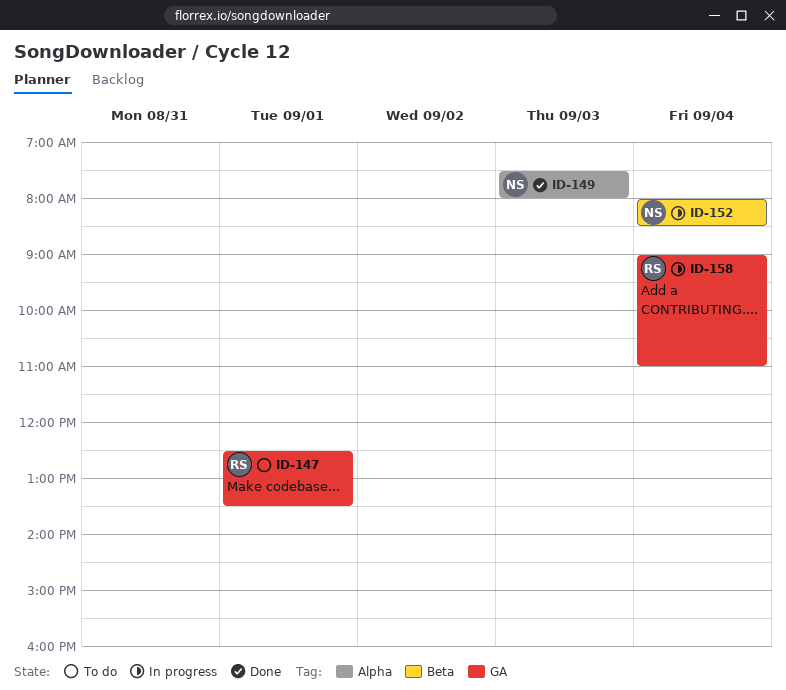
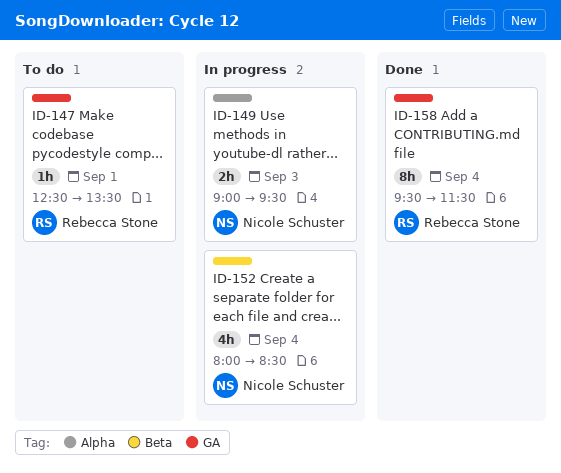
ID-149, status: Done -> In progress
ID-149, begins: 07:30 -> 09:00
ID-149, ends: 08:00 -> 09:30
ID-158, status: In progress -> Done
ID-158, begins: 09:00 -> 09:30
ID-158, ends: 11:00 -> 11:30

